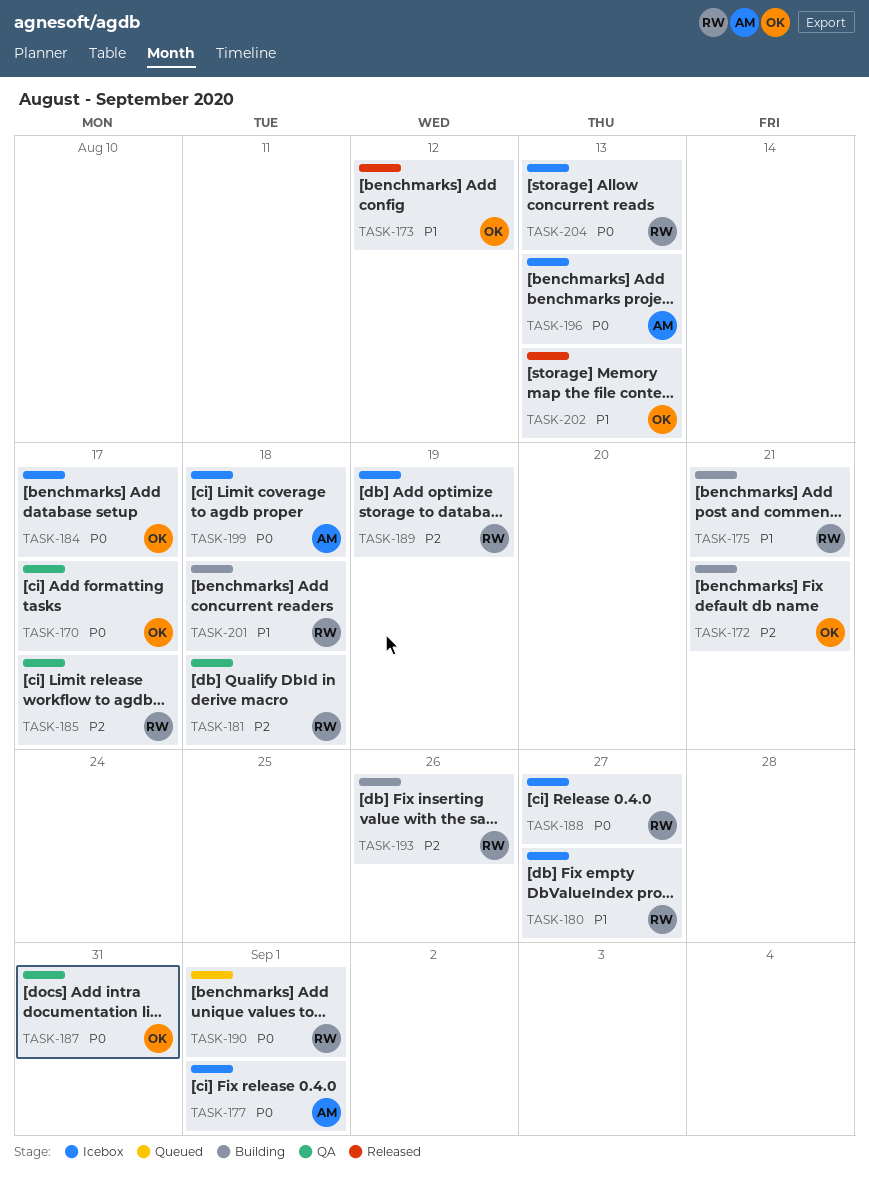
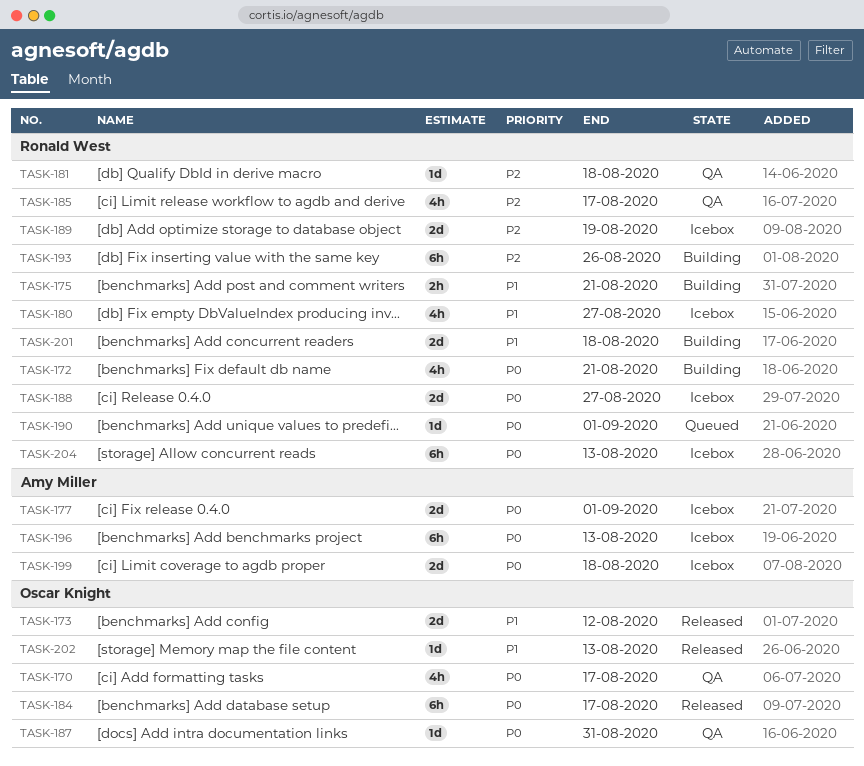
TASK-172, owner: Oscar Knight -> Ronald West
TASK-172, priority: P2 -> P0
TASK-184, status: Icebox -> Released

